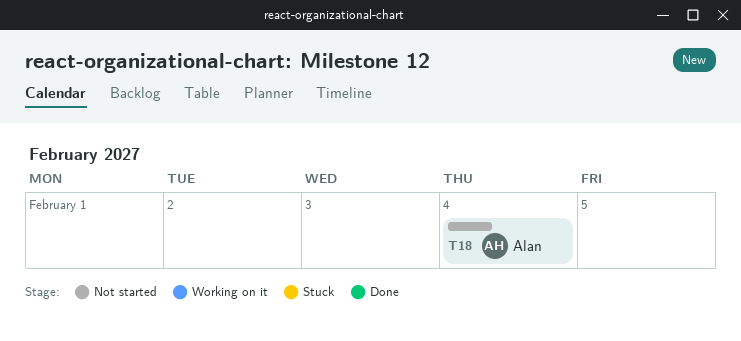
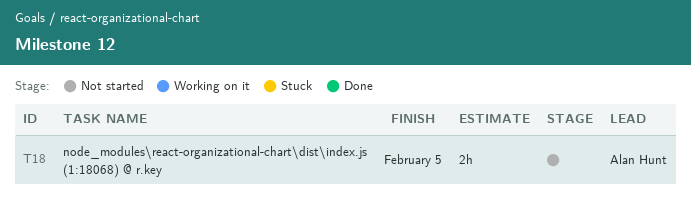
T18, due: Feb 4 -> Feb 5

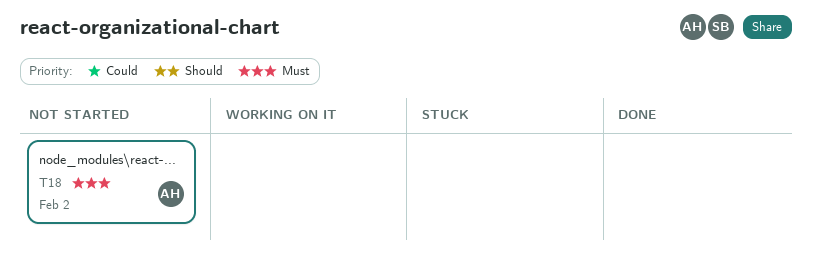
T18, due: Feb 5 -> Feb 2

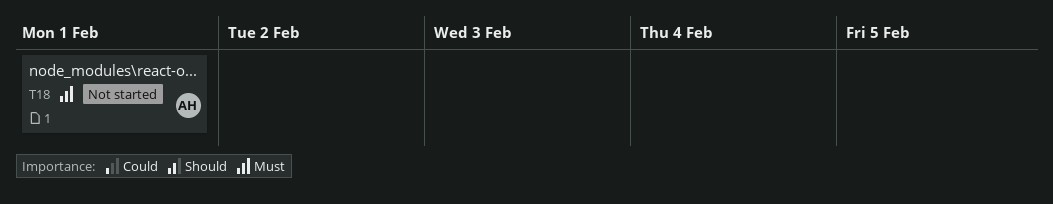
T18, due: Feb 2 -> Feb 1

